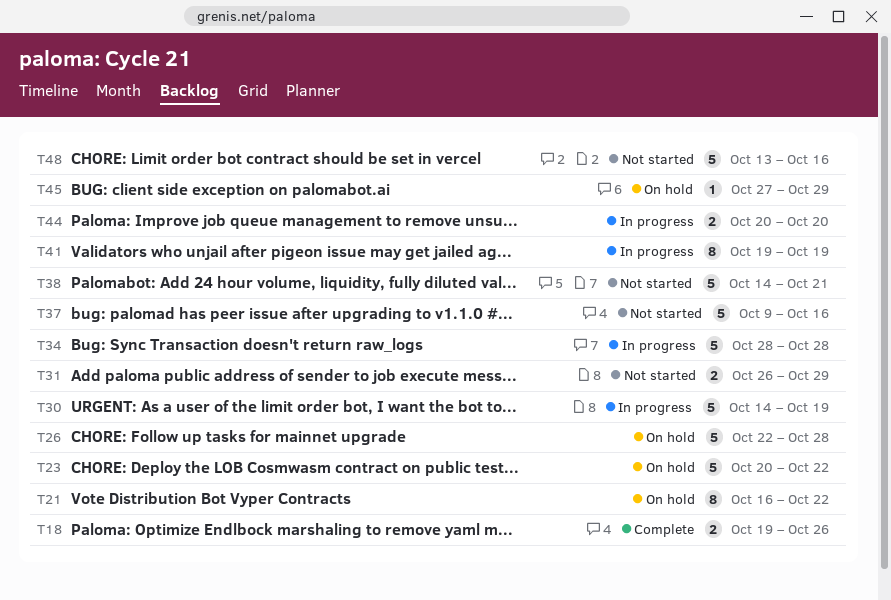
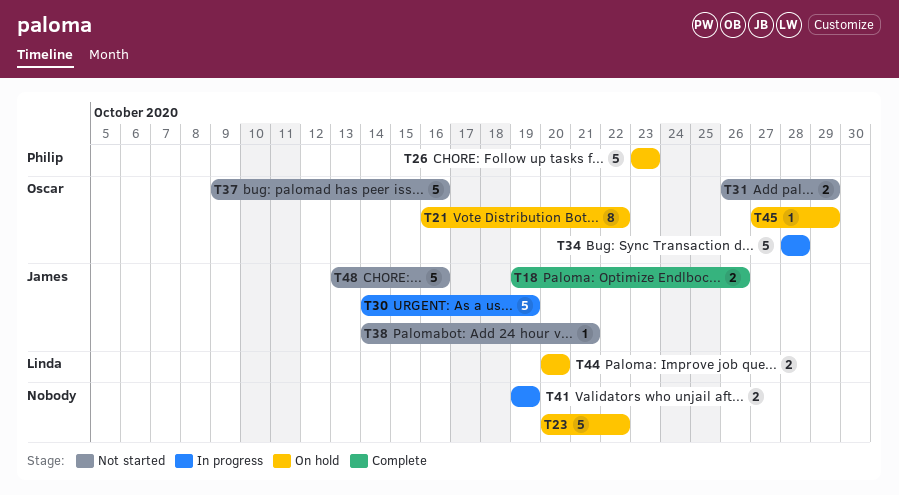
T26, start: Oct 22 -> Oct 23
T26, due: Oct 28 -> Oct 23
T38, estimate: 5 -> 1
T41, estimate: 8 -> 2
T44, status: In progress -> On hold

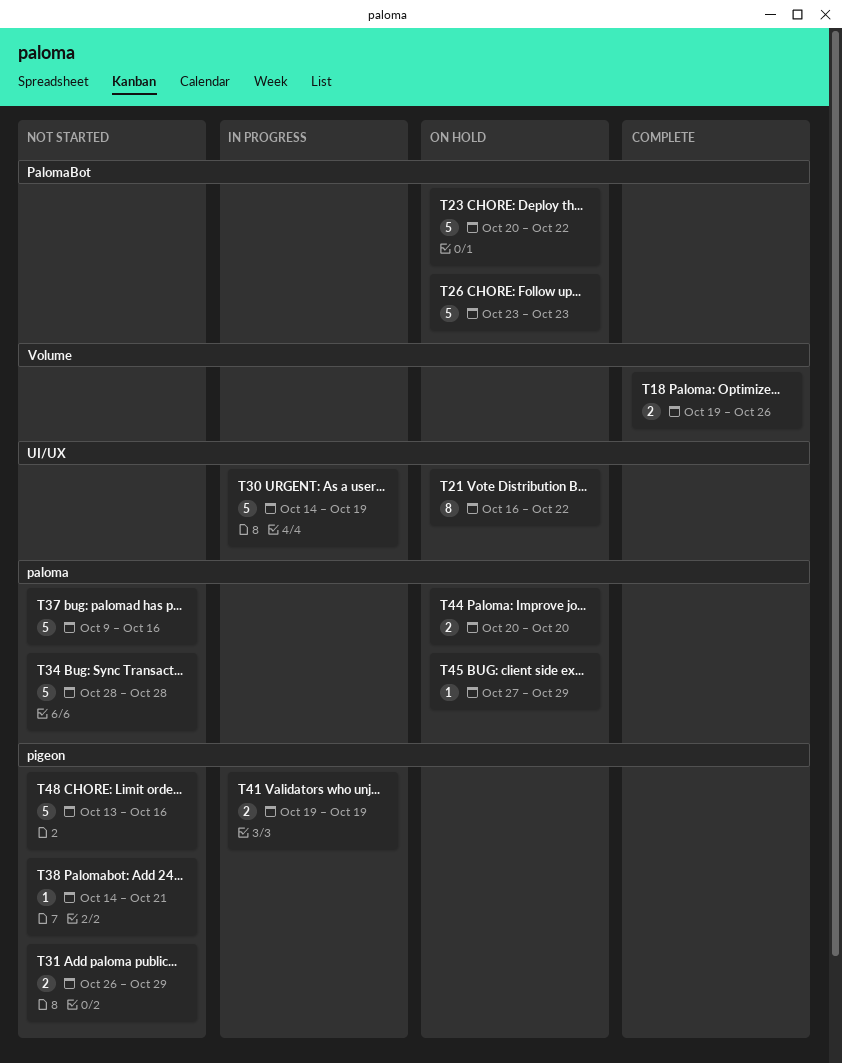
T34, status: In progress -> Not started

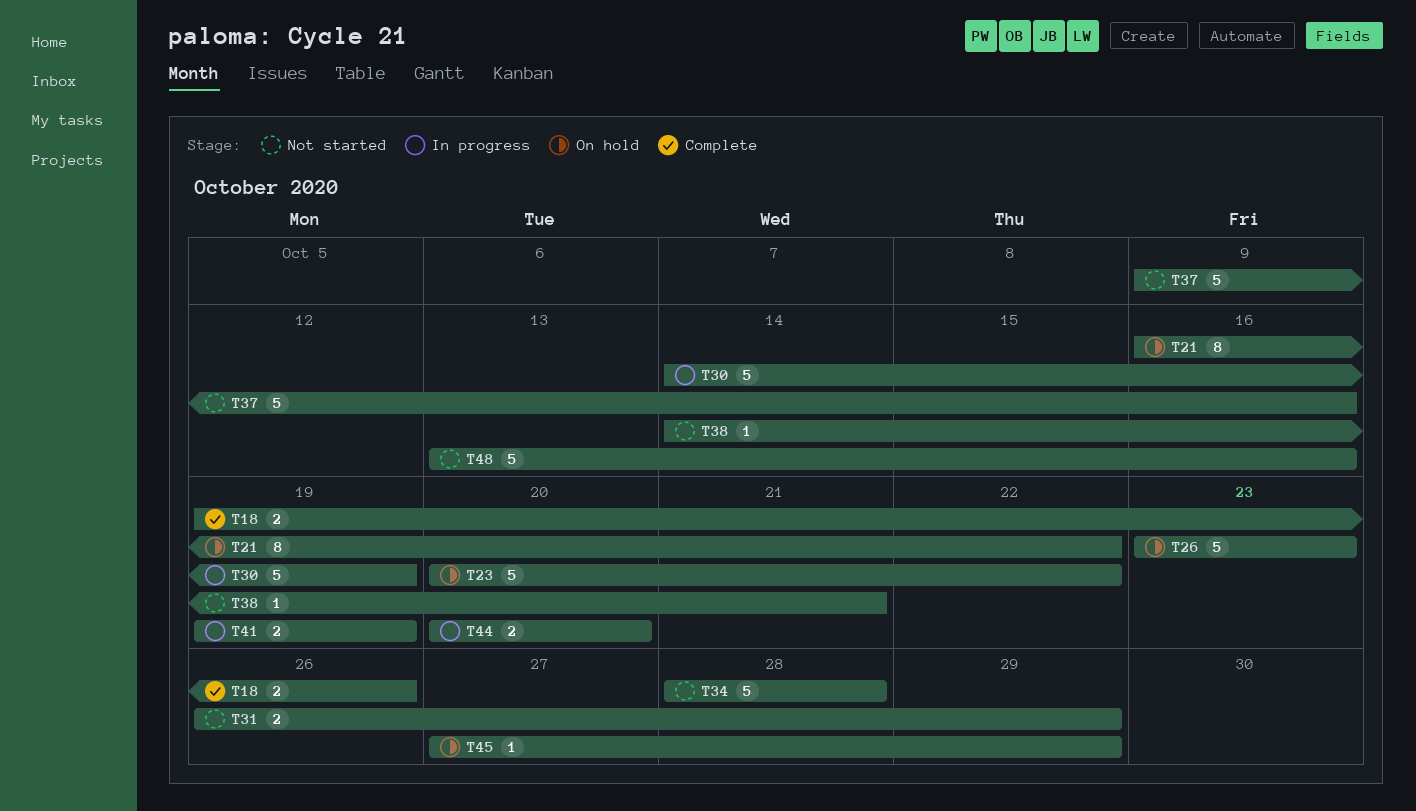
T44, status: On hold -> In progress

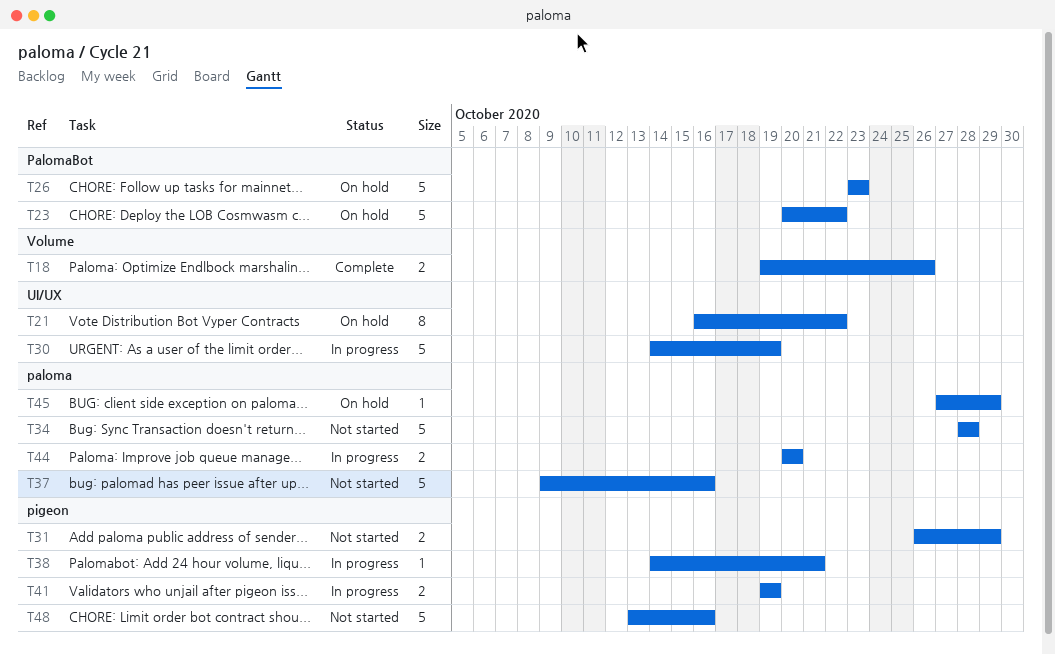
T38, status: Not started -> In progress

